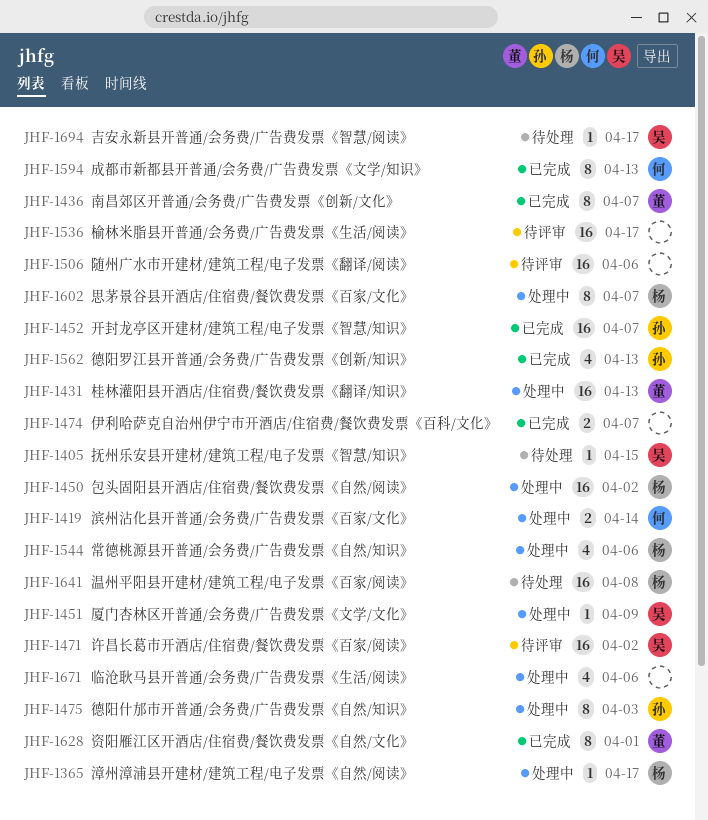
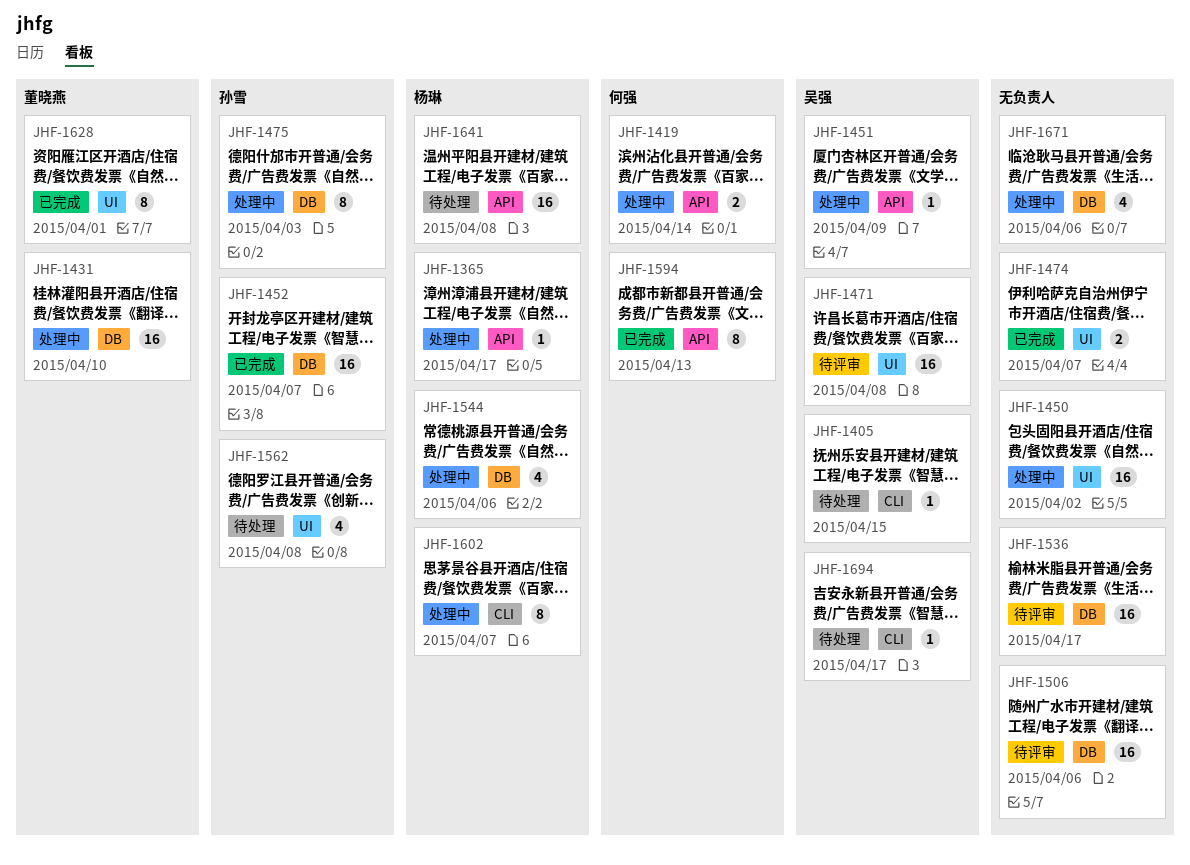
JHF-1431, due: Apr 13 -> Apr 10
JHF-1436: present -> none
JHF-1450, owner: 杨琳 -> none
JHF-1471, due: Apr 2 -> Apr 8
JHF-1562, status: 已完成 -> 待处理
JHF-1562, due: Apr 13 -> Apr 8

